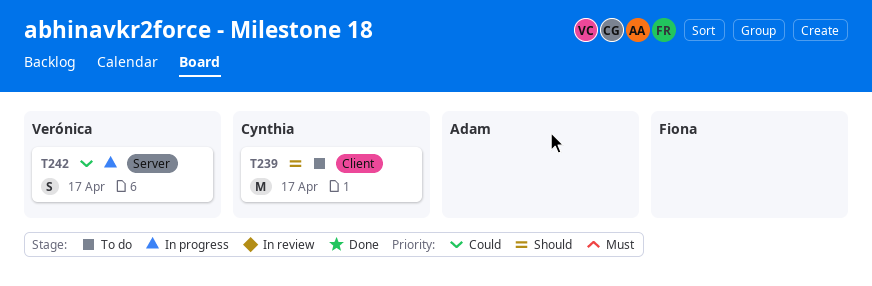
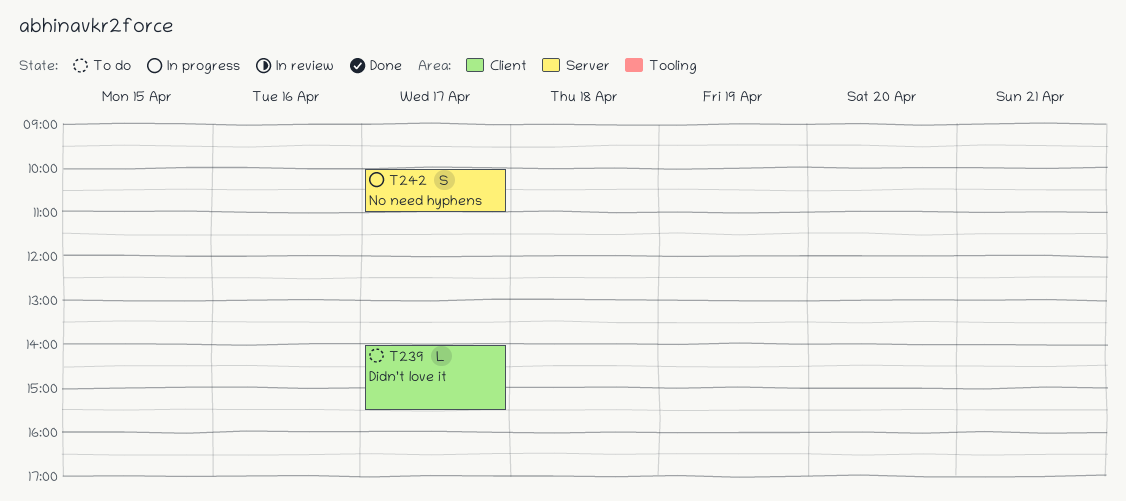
T239, estimate: M -> L

